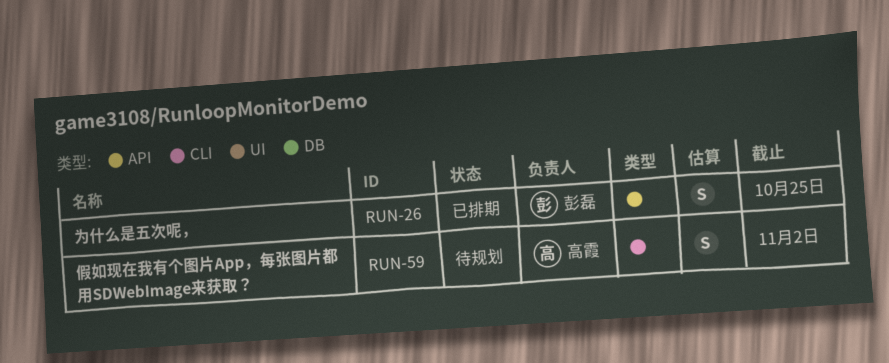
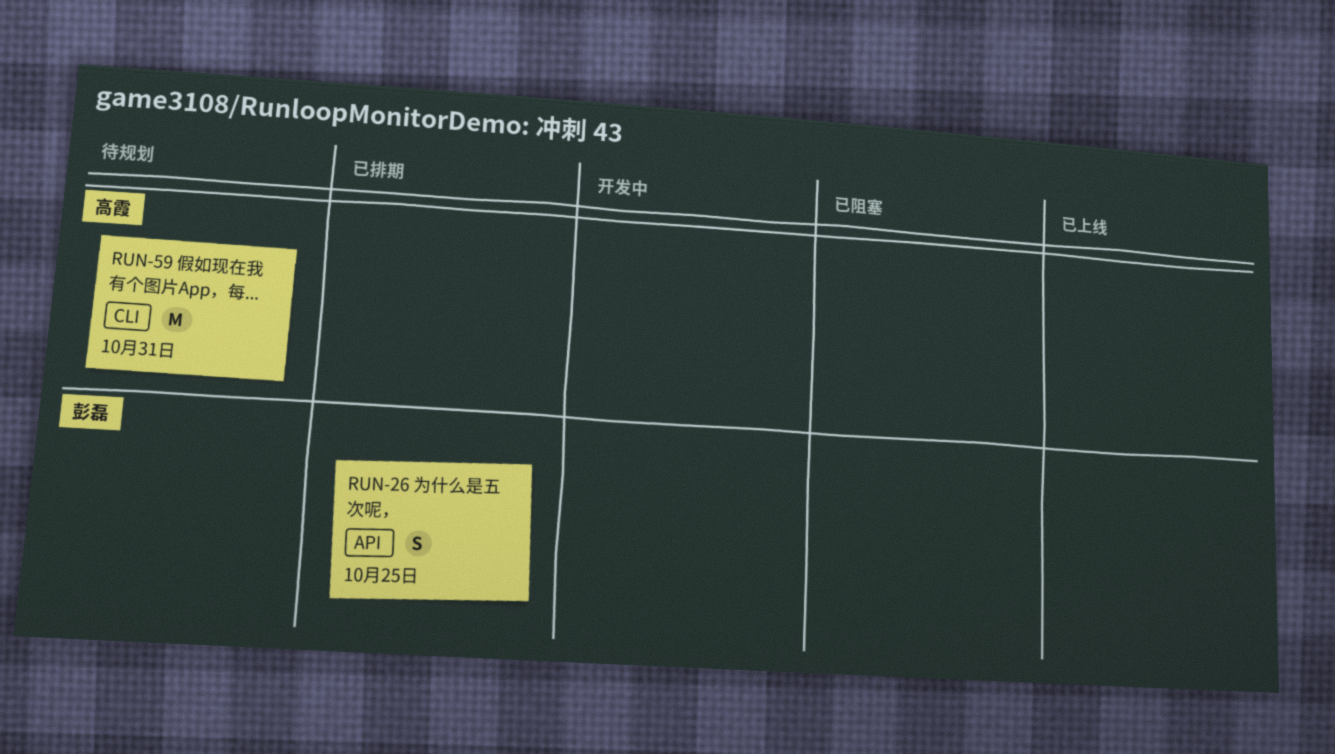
RUN-59, estimate: S -> M
RUN-59, due: Nov 2 -> Oct 31

